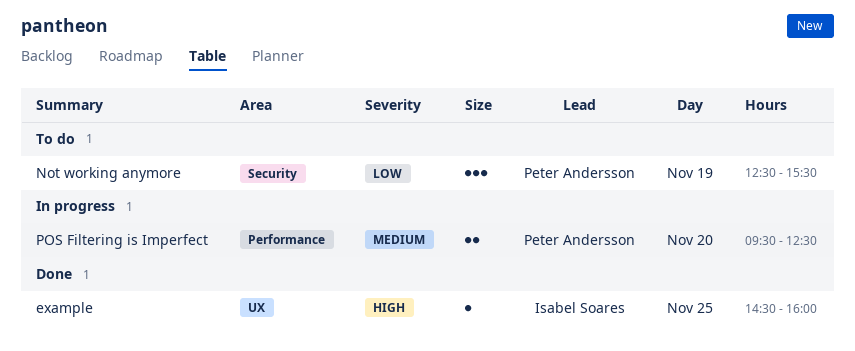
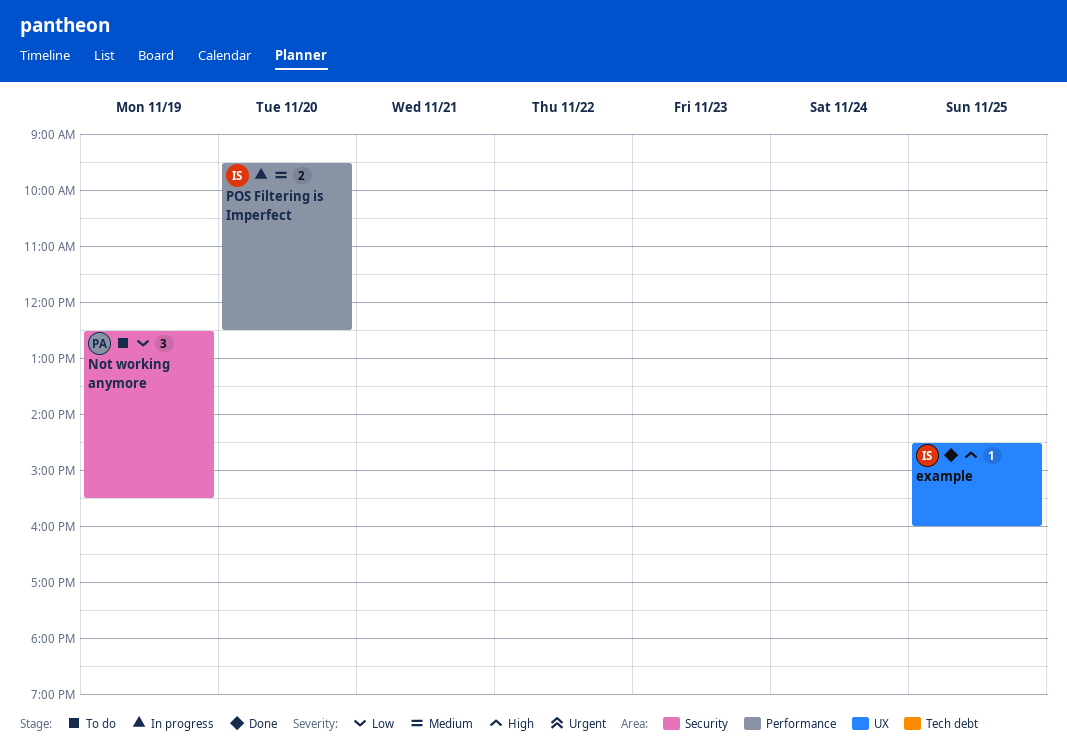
POS Filtering is Imperfect, owner: Peter Andersson -> Isabel Soares

